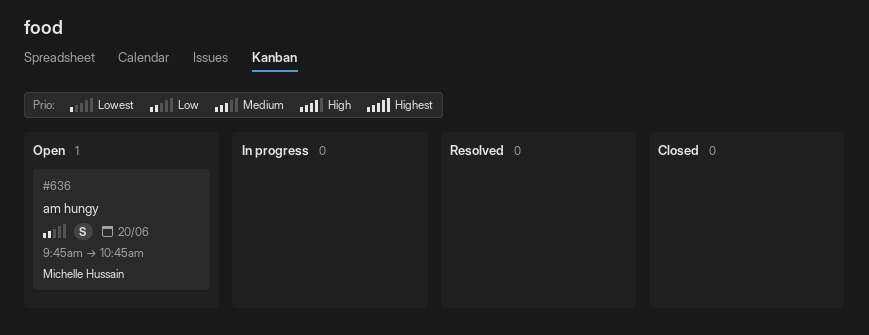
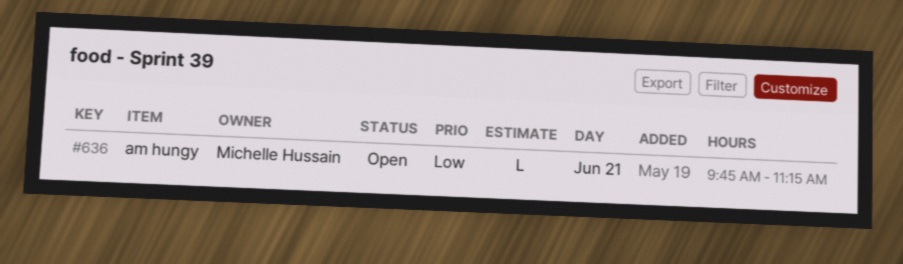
#636, estimate: S -> L
#636, day: Jun 20 -> Jun 21
#636, ends: 10:45 -> 11:15

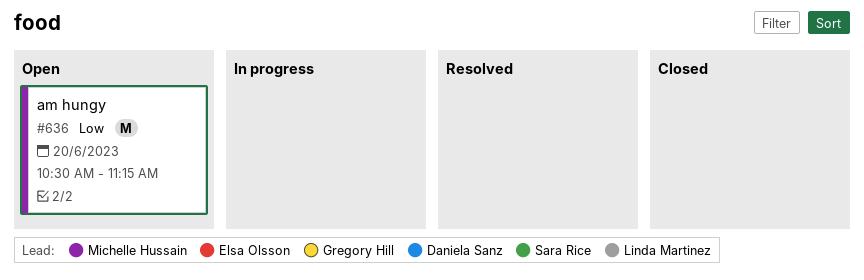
#636, estimate: L -> M
#636, day: Jun 21 -> Jun 20
#636, begins: 09:45 -> 10:30

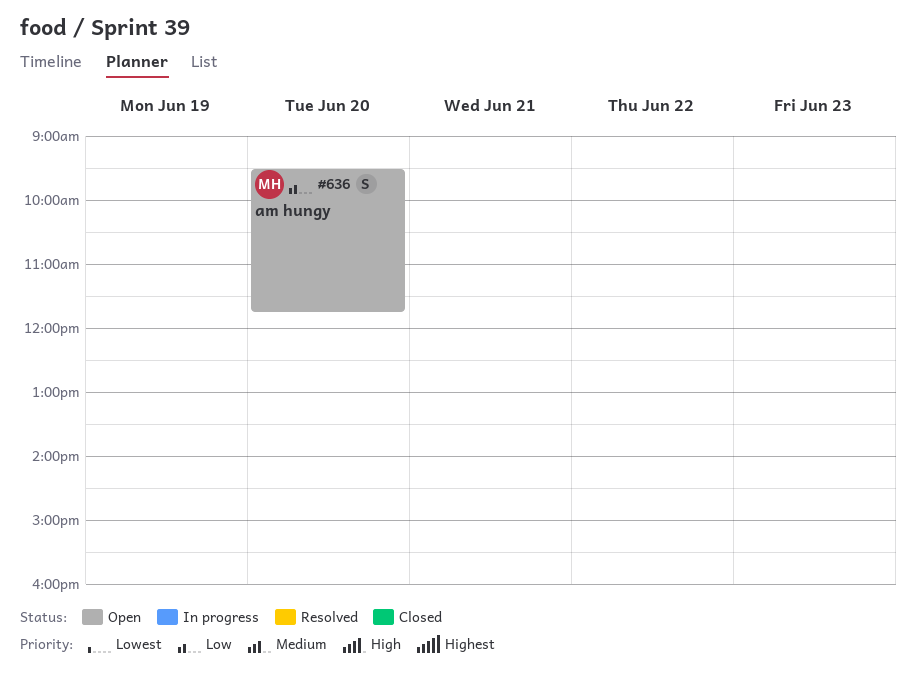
#636, estimate: M -> S
#636, begins: 10:30 -> 09:30
#636, ends: 11:15 -> 11:45

